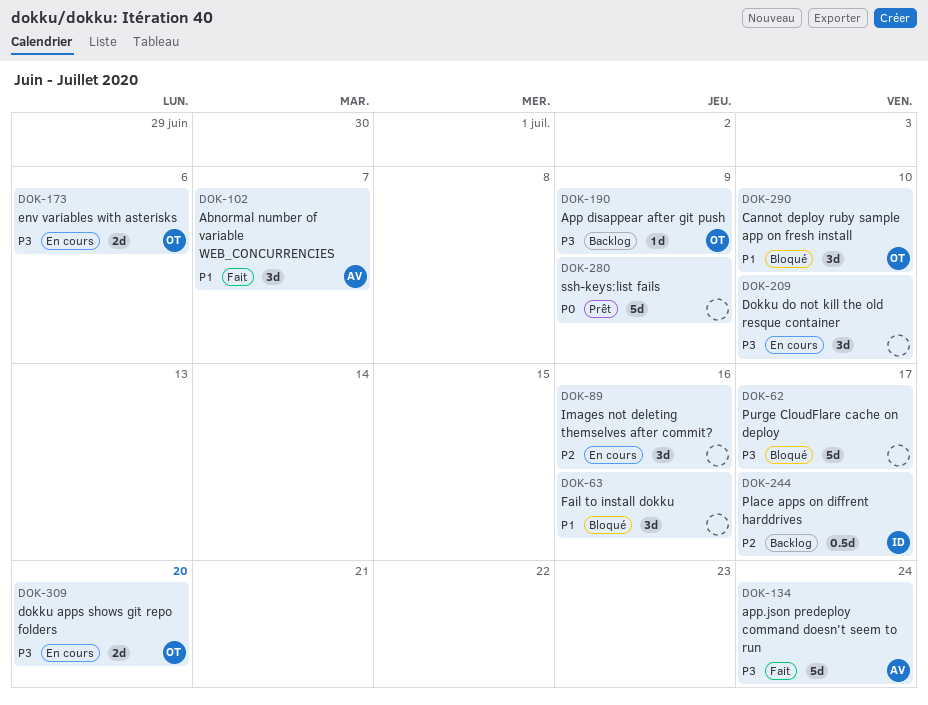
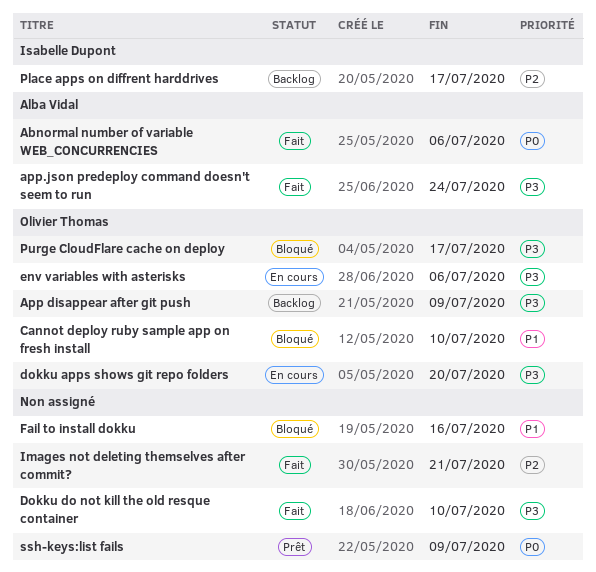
Abnormal number of variable WEB_CONCURRENCIES, priority: P1 -> P0
Abnormal number of variable WEB_CONCURRENCIES, due: Jul 7 -> Jul 6
Dokku do not kill the old resque container, status: En cours -> Fait
Images not deleting themselves after commit?, status: En cours -> Fait
Images not deleting themselves after commit?, due: Jul 16 -> Jul 21
Purge CloudFlare cache on deploy, owner: none -> Olivier Thomas

